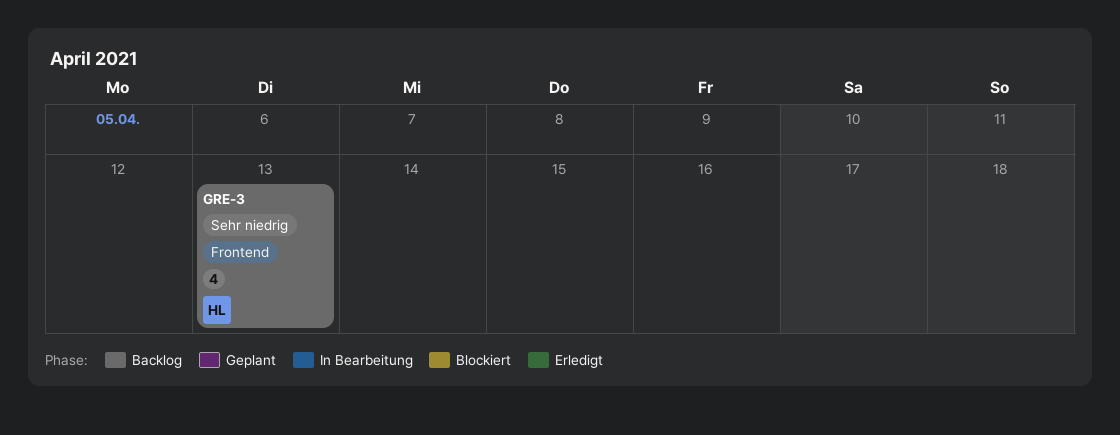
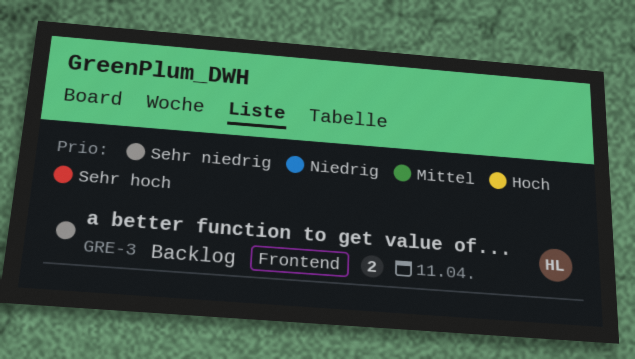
GRE-3, estimate: 4 -> 2
GRE-3, due: Apr 13 -> Apr 11

